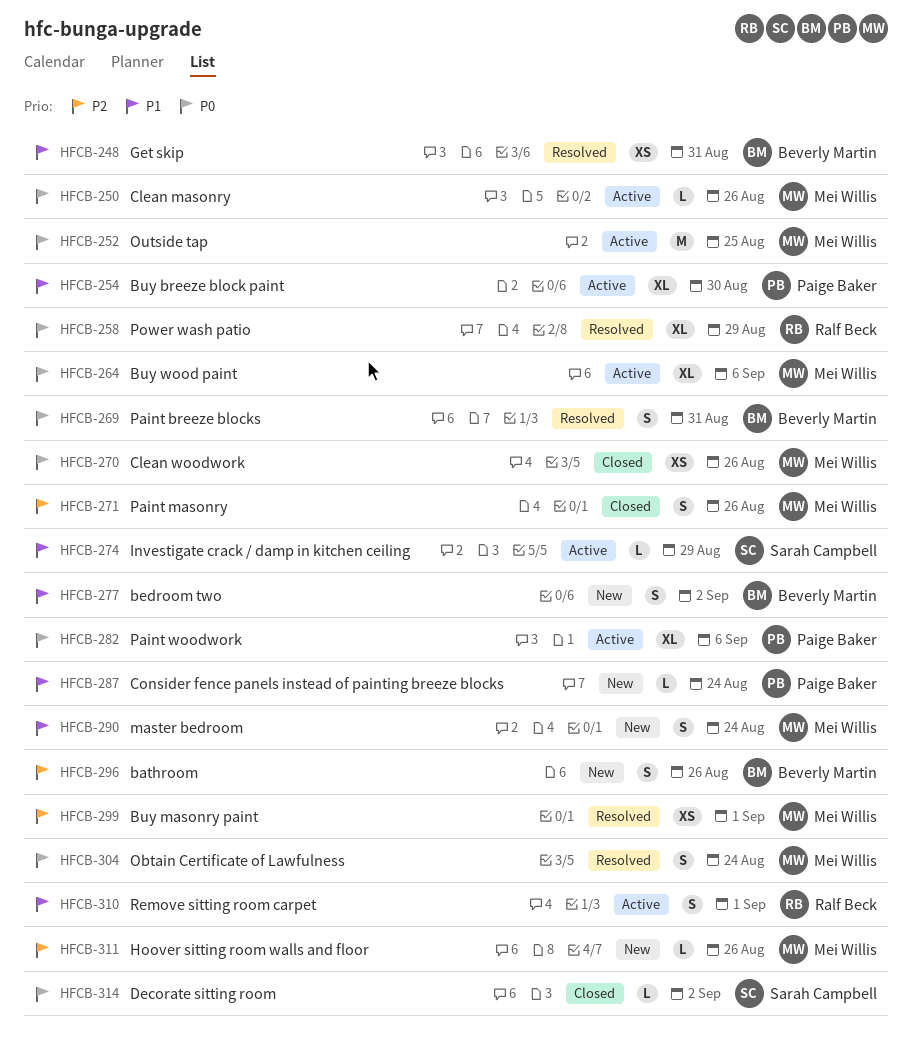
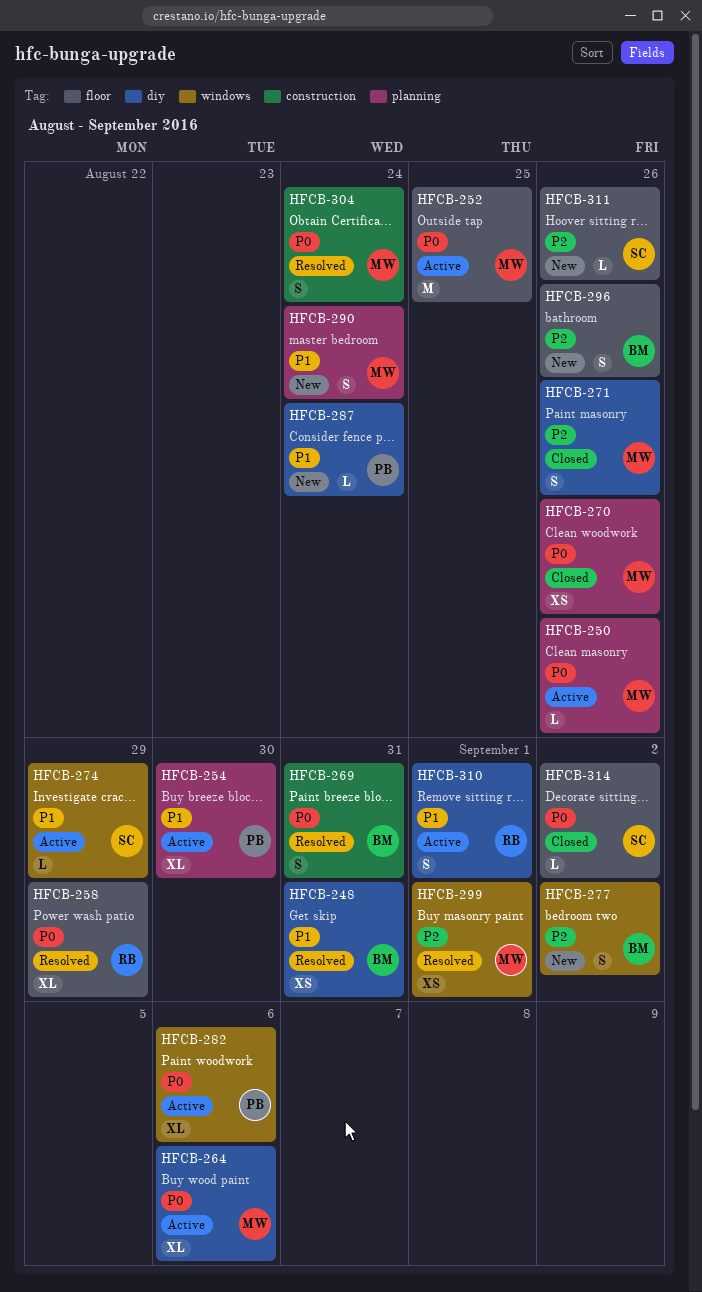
HFCB-277, priority: P1 -> P2
HFCB-311, owner: Mei Willis -> Sarah Campbell

